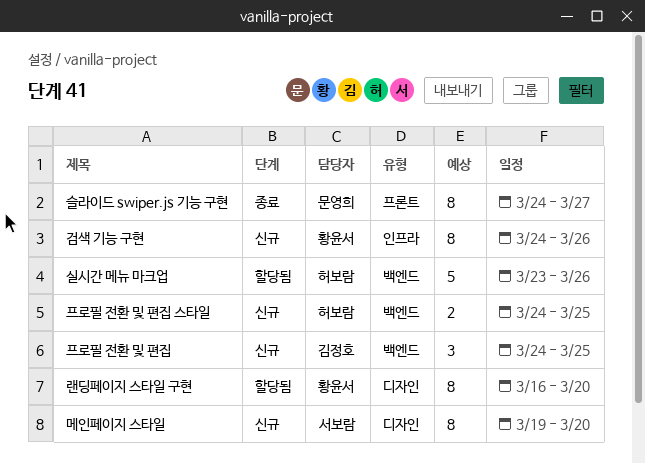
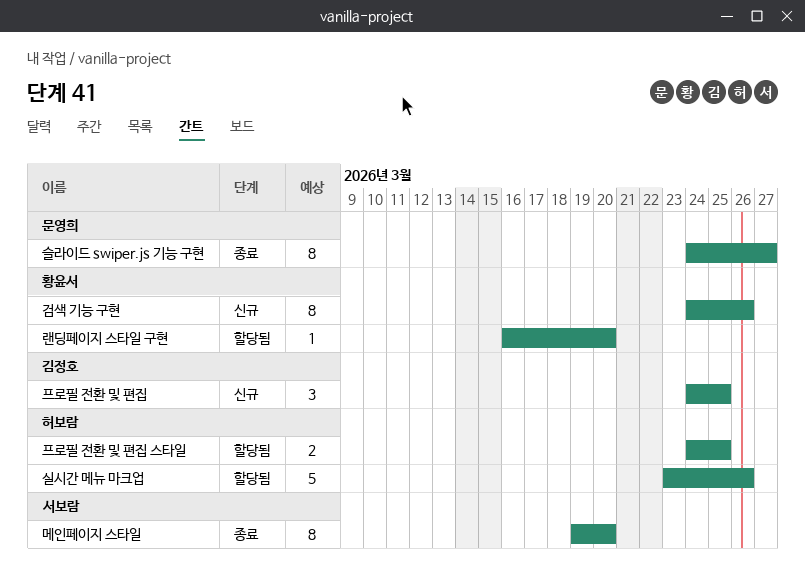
랜딩페이지 스타일 구현, estimate: 8 -> 1
메인페이지 스타일, status: 신규 -> 종료
프로필 전환 및 편집 스타일, status: 신규 -> 할당됨

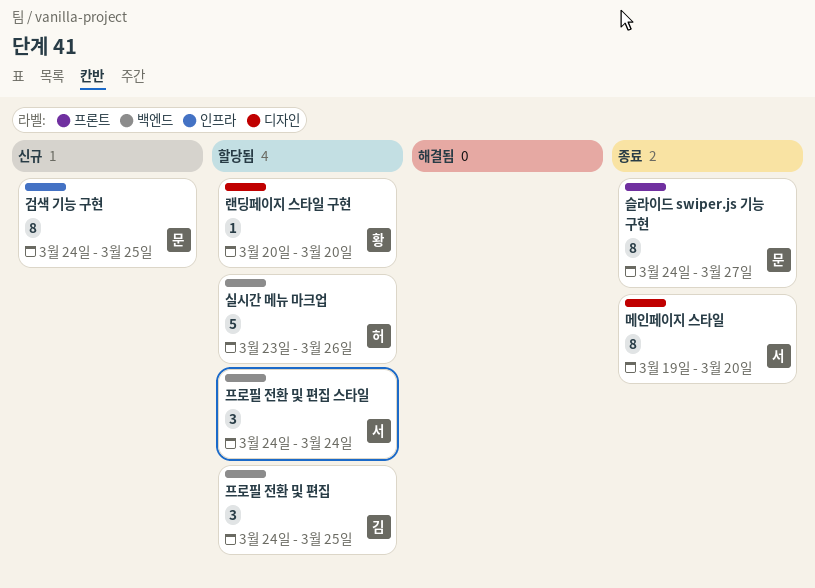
검색 기능 구현, owner: 황윤서 -> 문영희
검색 기능 구현, due: Mar 26 -> Mar 25
랜딩페이지 스타일 구현, start: Mar 16 -> Mar 20
프로필 전환 및 편집, status: 신규 -> 할당됨
프로필 전환 및 편집 스타일, owner: 허보람 -> 서보람
프로필 전환 및 편집 스타일, estimate: 2 -> 3
프로필 전환 및 편집 스타일, due: Mar 25 -> Mar 24

